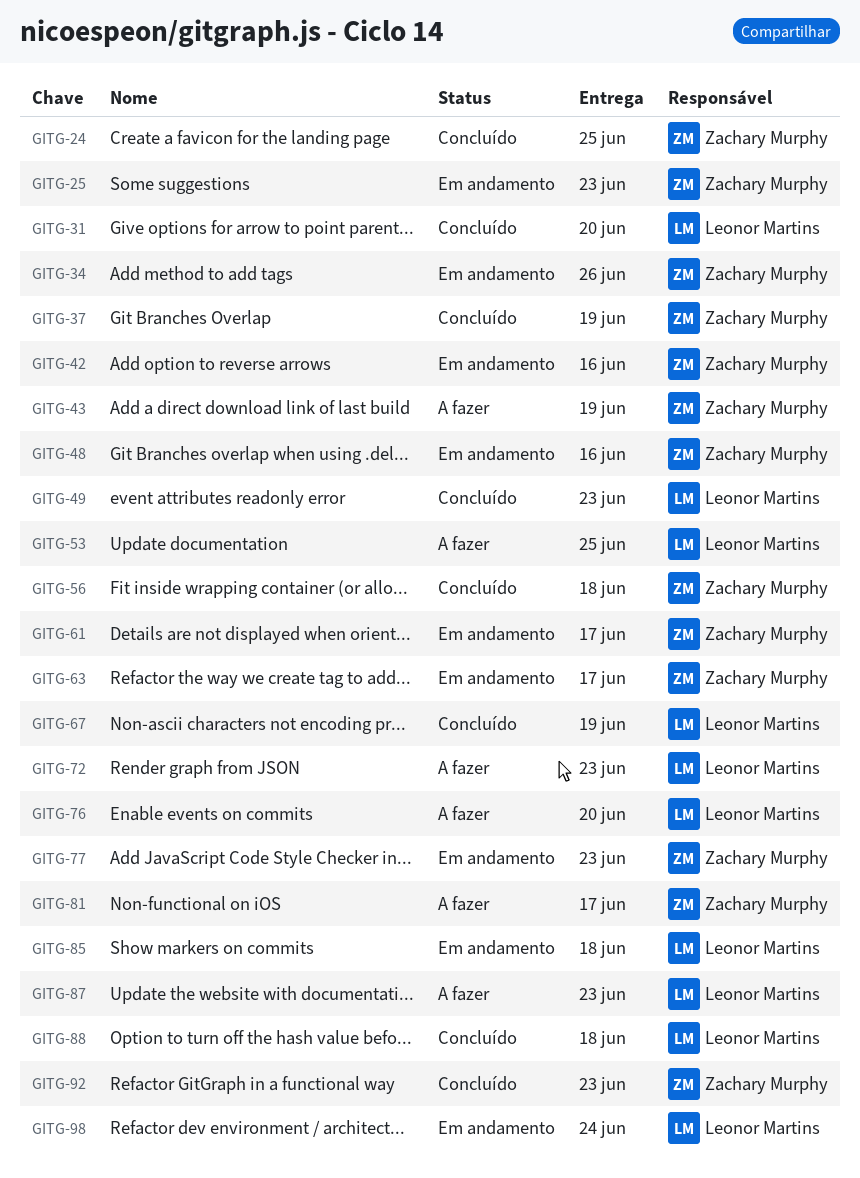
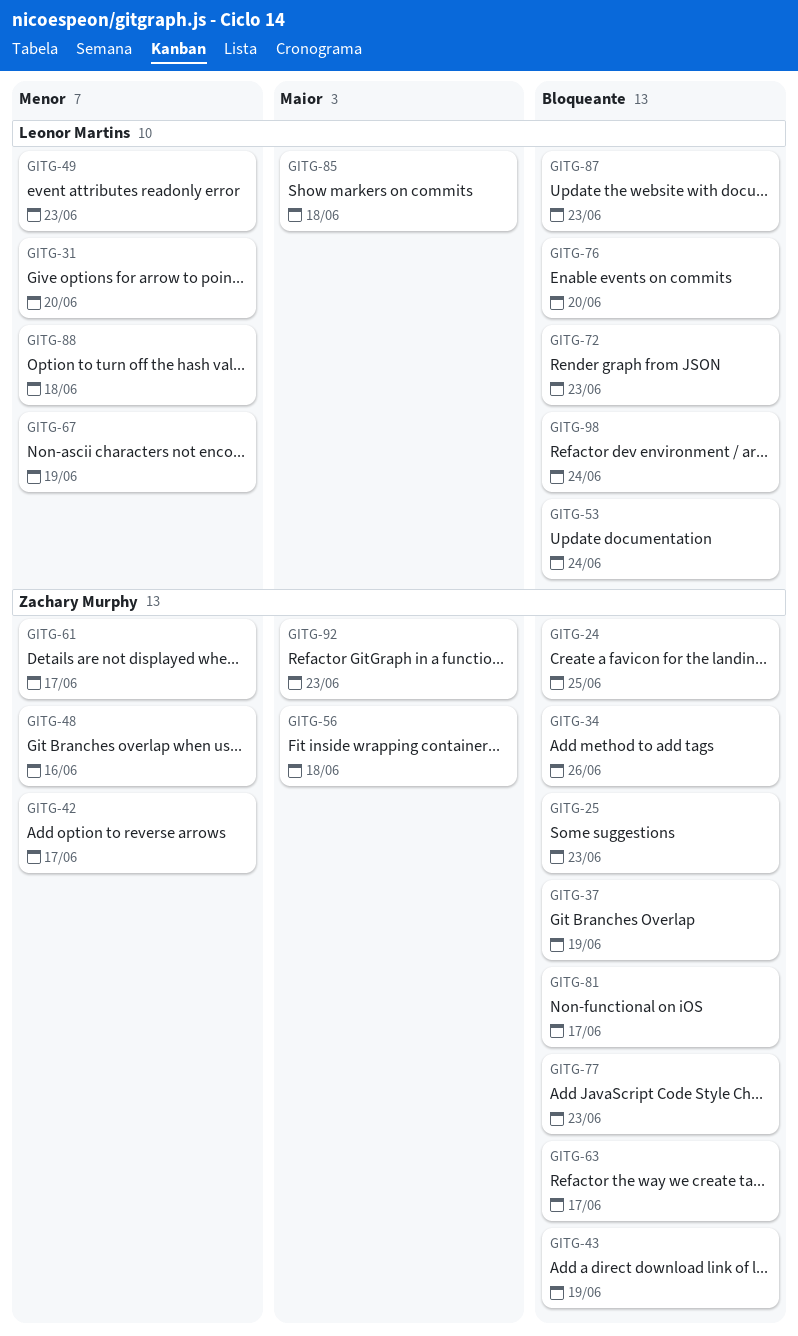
GITG-42, due: Jun 16 -> Jun 17
GITG-53, due: Jun 25 -> Jun 24

